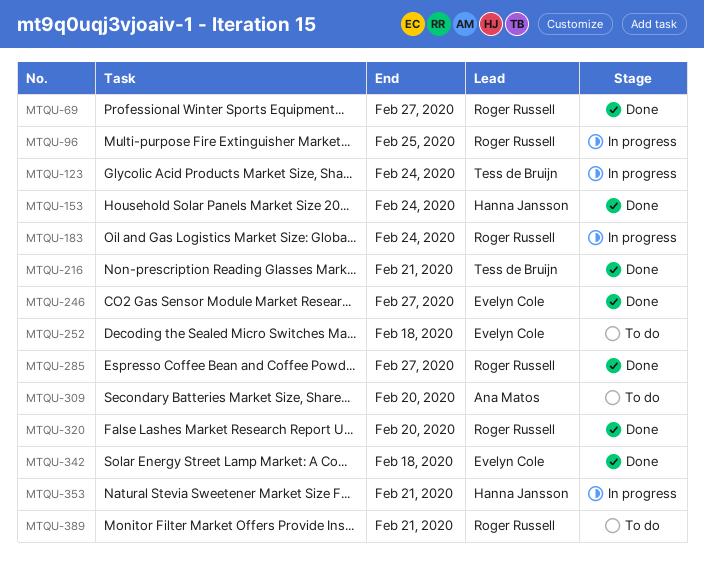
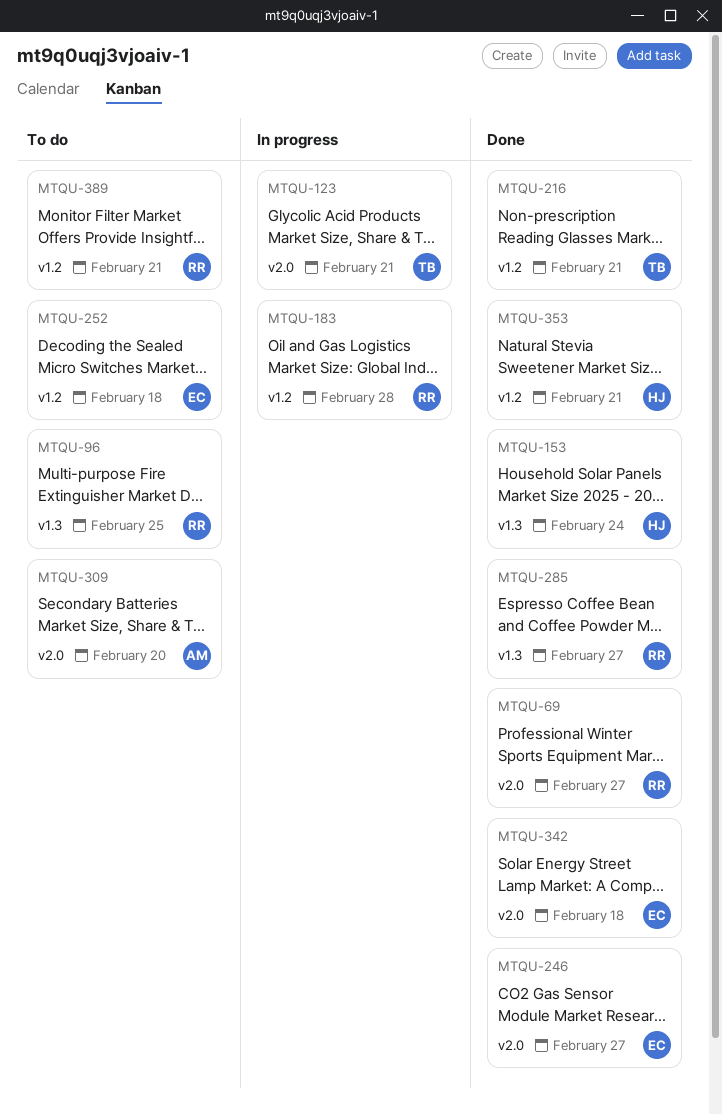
MTQU-96, status: In progress -> To do
MTQU-123, due: Feb 24 -> Feb 21
MTQU-183, due: Feb 24 -> Feb 28
MTQU-320: present -> none
MTQU-353, status: In progress -> Done

